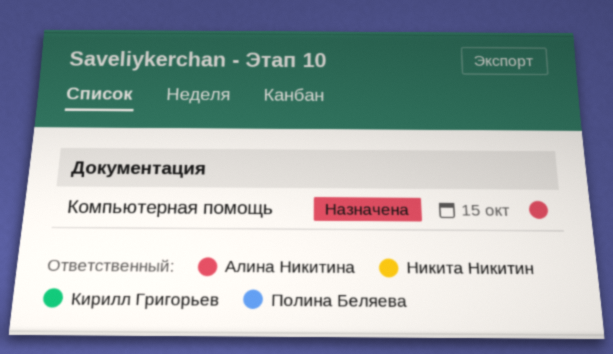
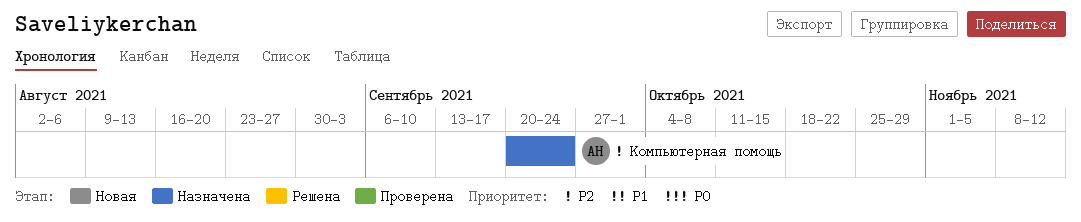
Компьютерная помощь, due: Oct 15 -> Sep 24

